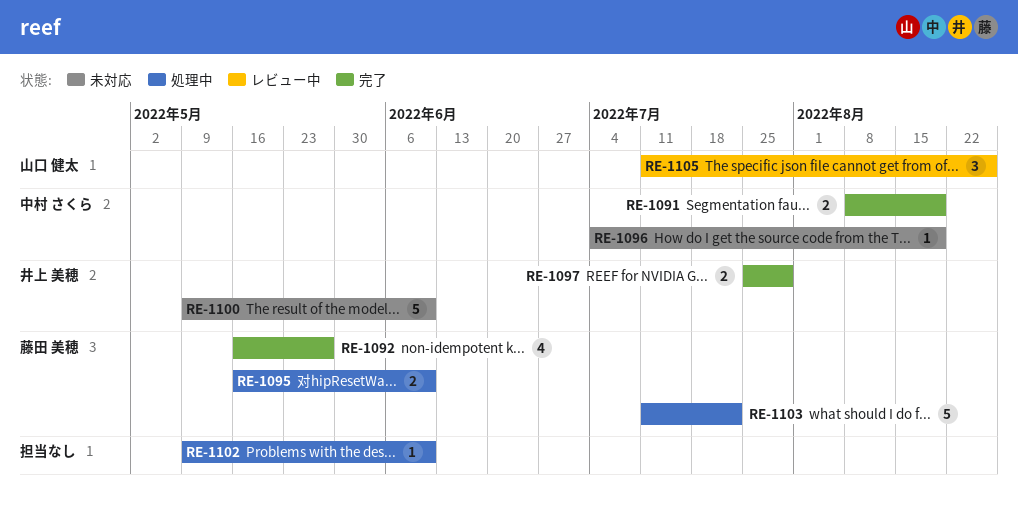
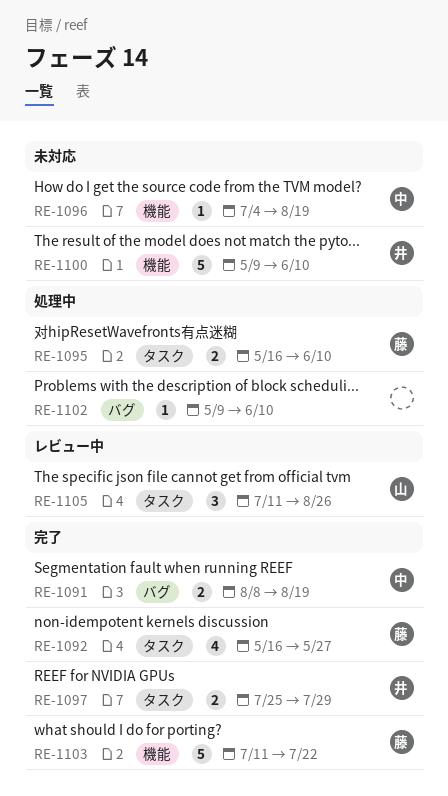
RE-1103, status: 処理中 -> 完了

